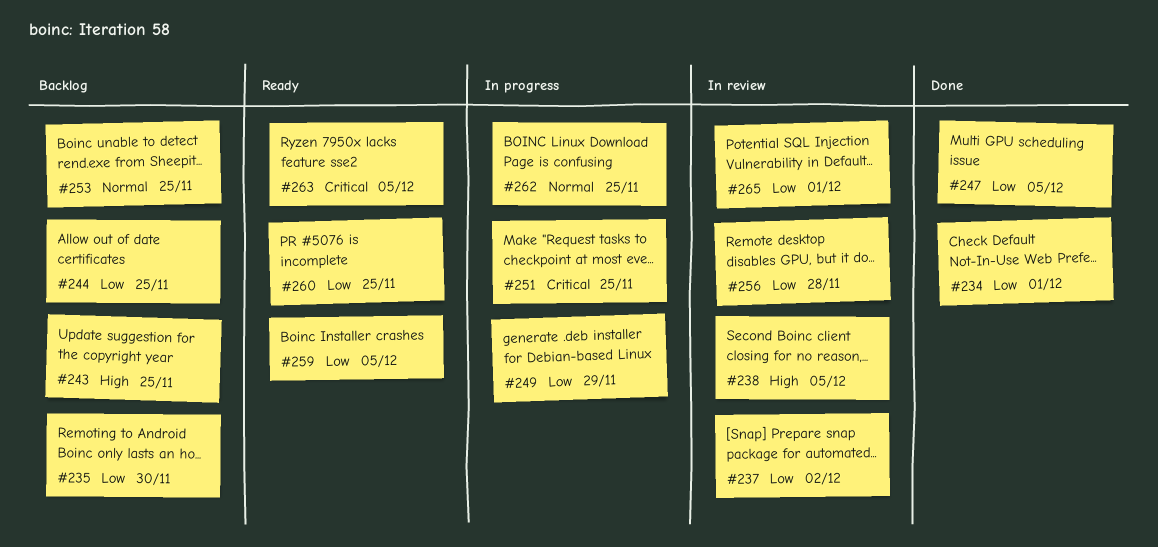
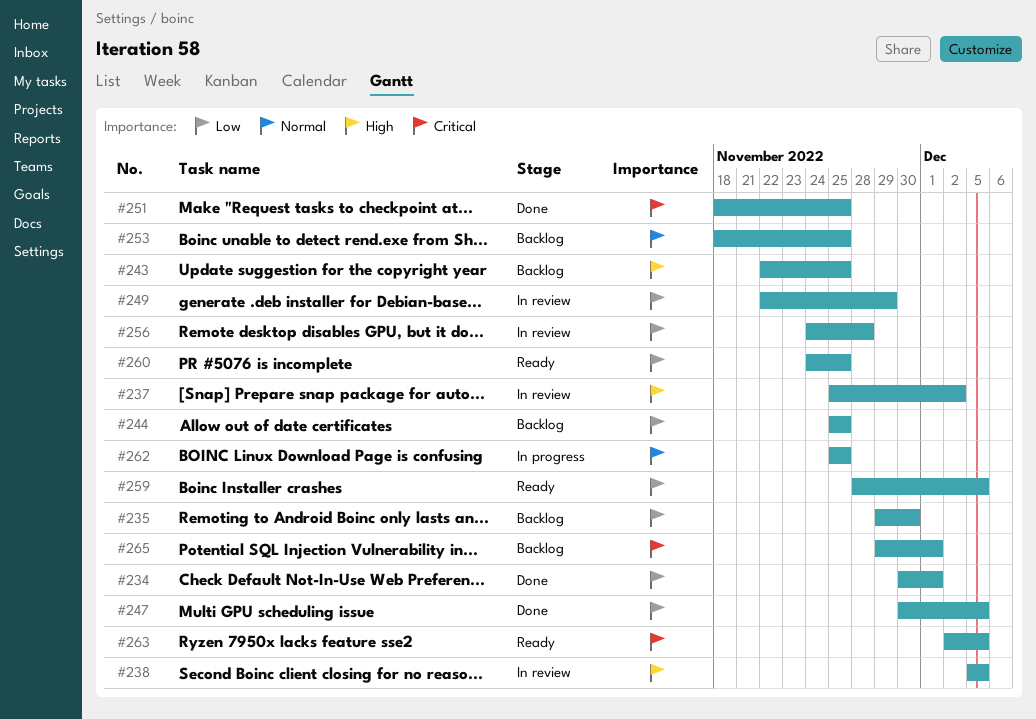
#237, priority: Low -> High
#249, status: In progress -> In review
#251, status: In progress -> Done
#265, status: In review -> Backlog
#265, priority: Low -> Critical

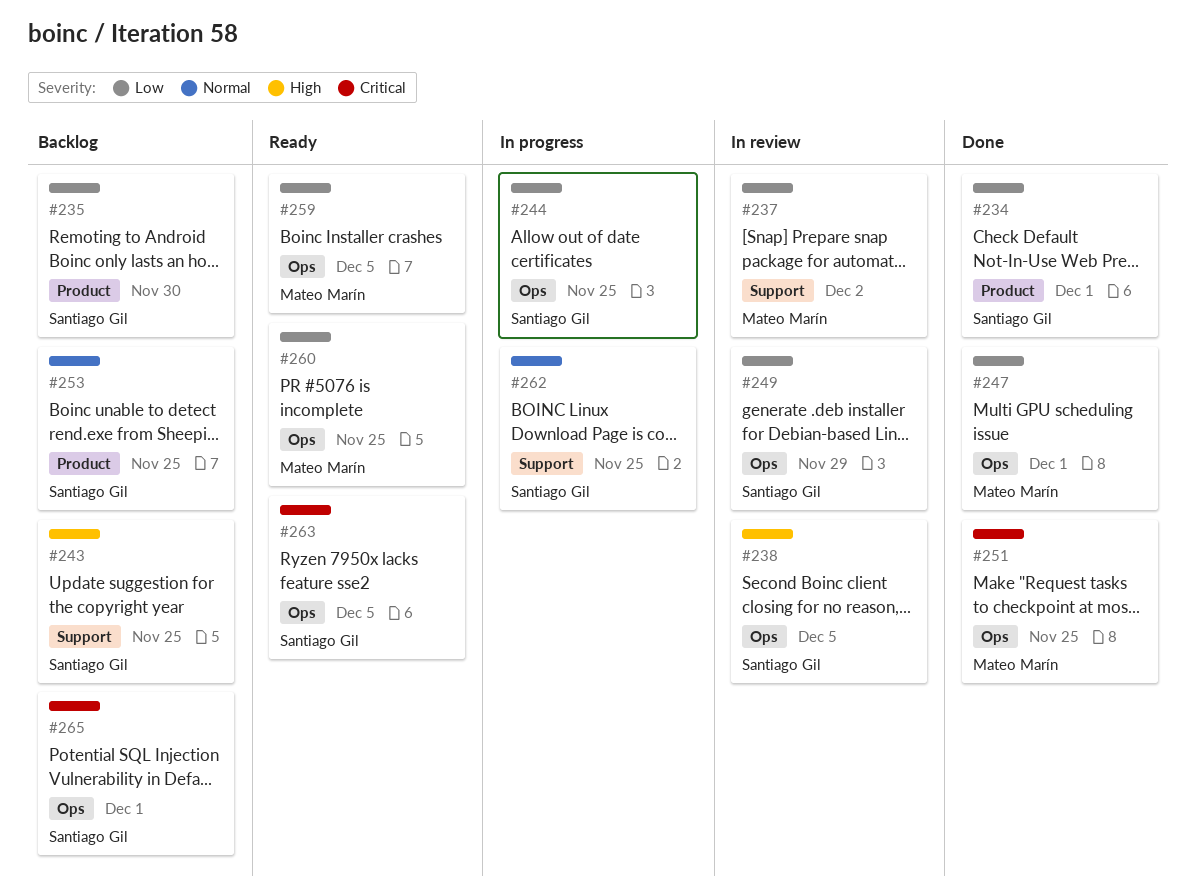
#237, priority: High -> Low
#244, status: Backlog -> In progress
#247, due: Dec 5 -> Dec 1
#256: present -> none

